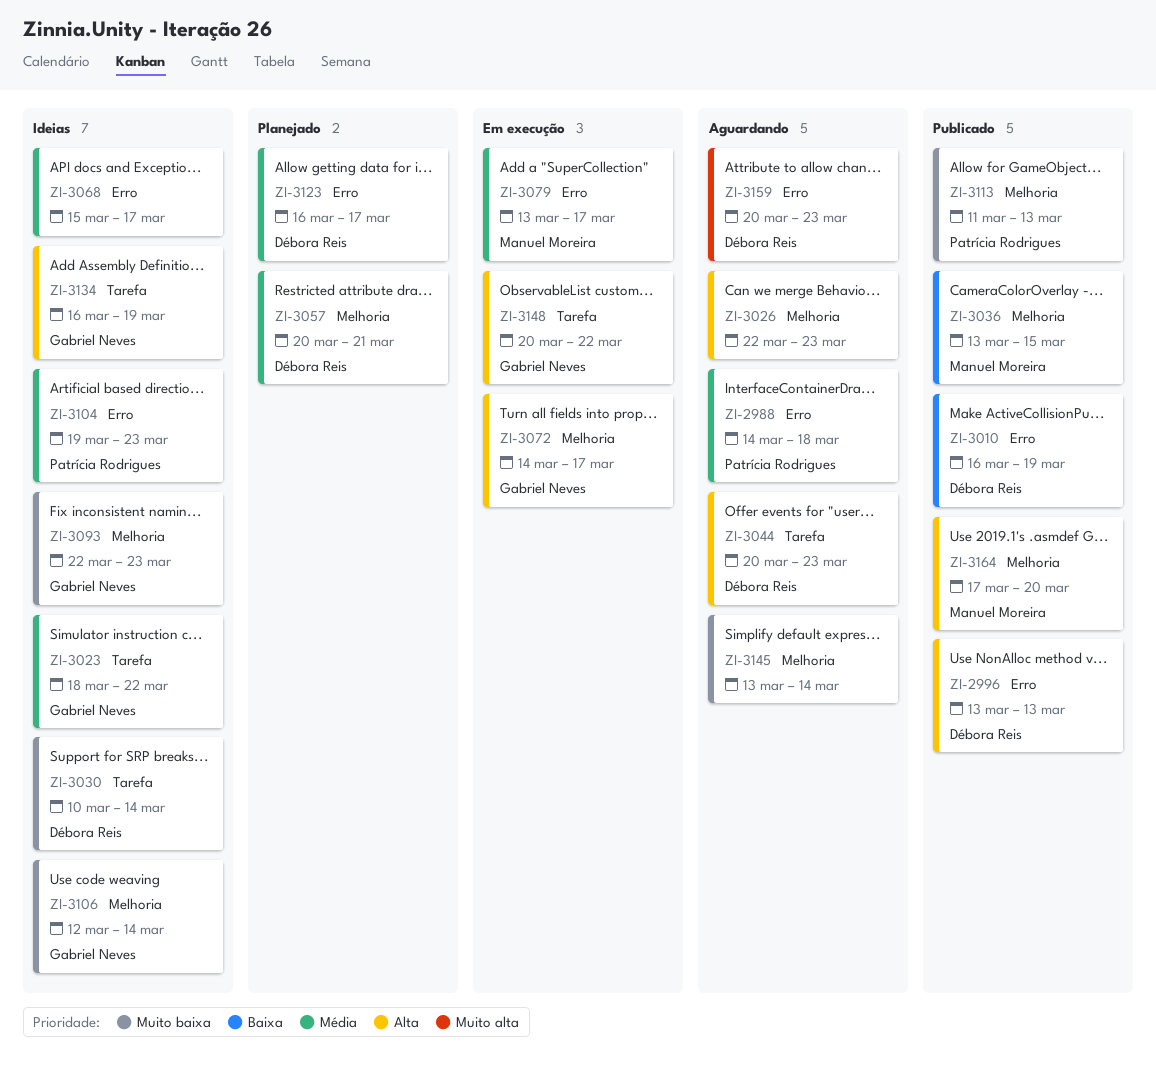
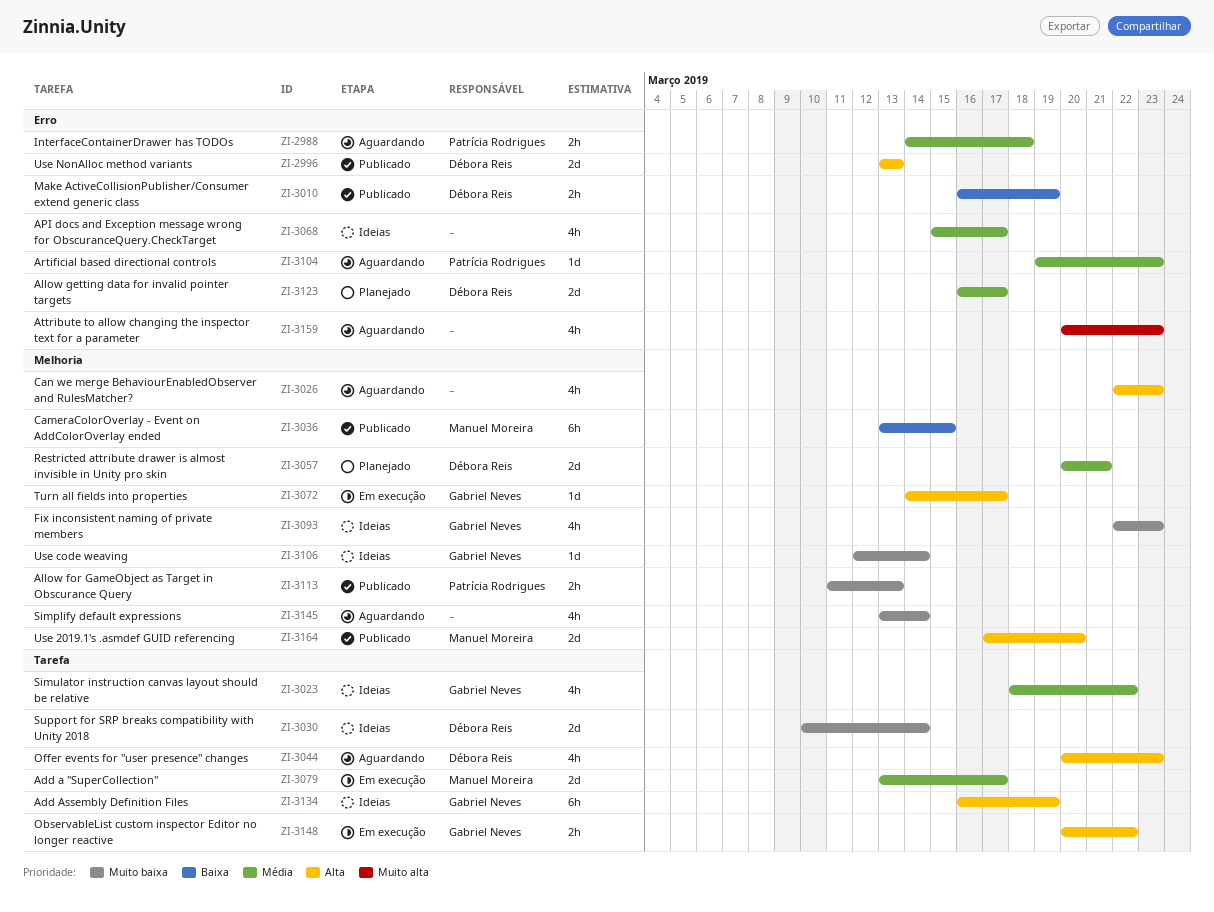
ZI-3079, label: Erro -> Tarefa
ZI-3104, status: Ideias -> Aguardando
ZI-3159, owner: Débora Reis -> none

